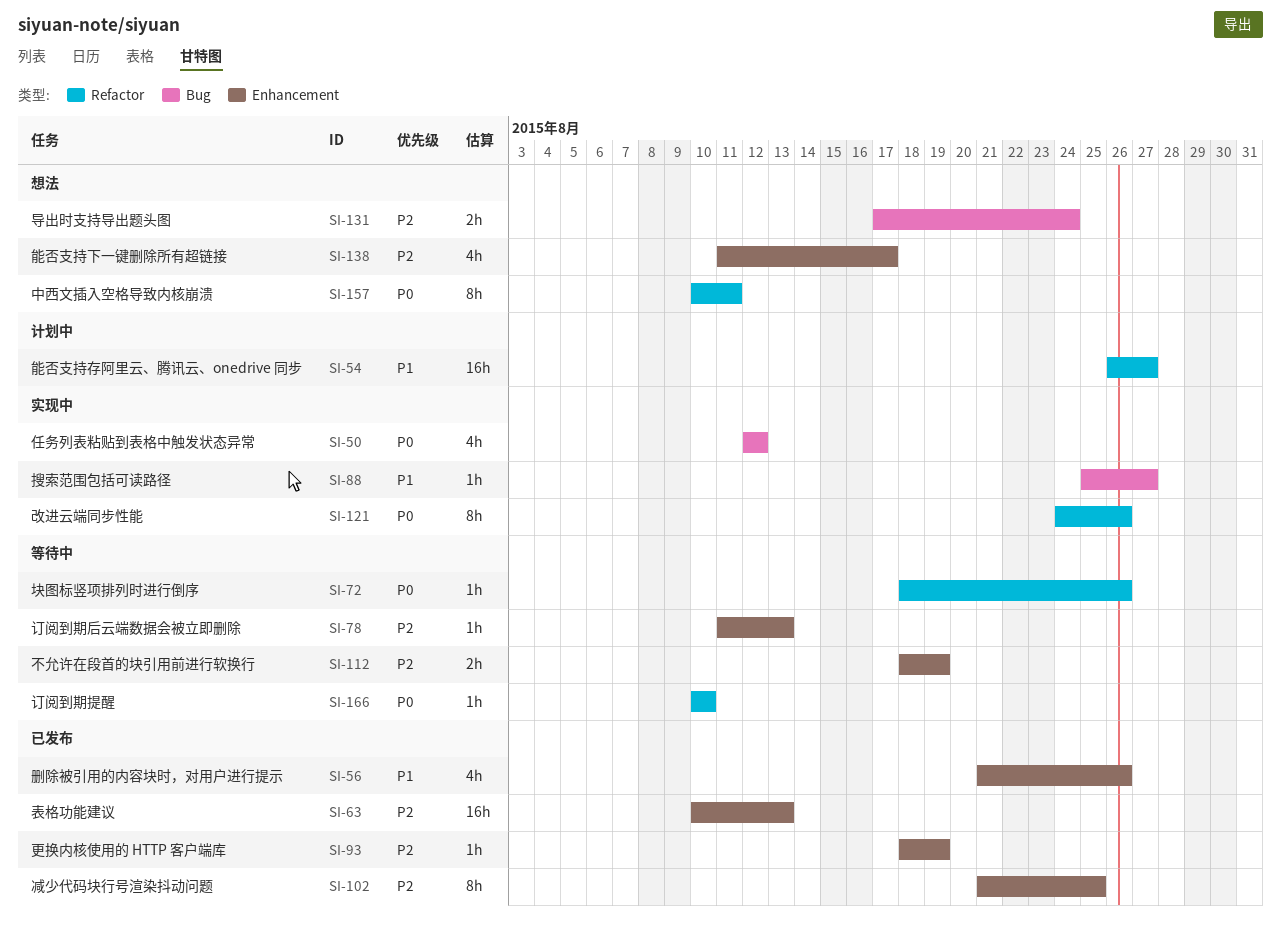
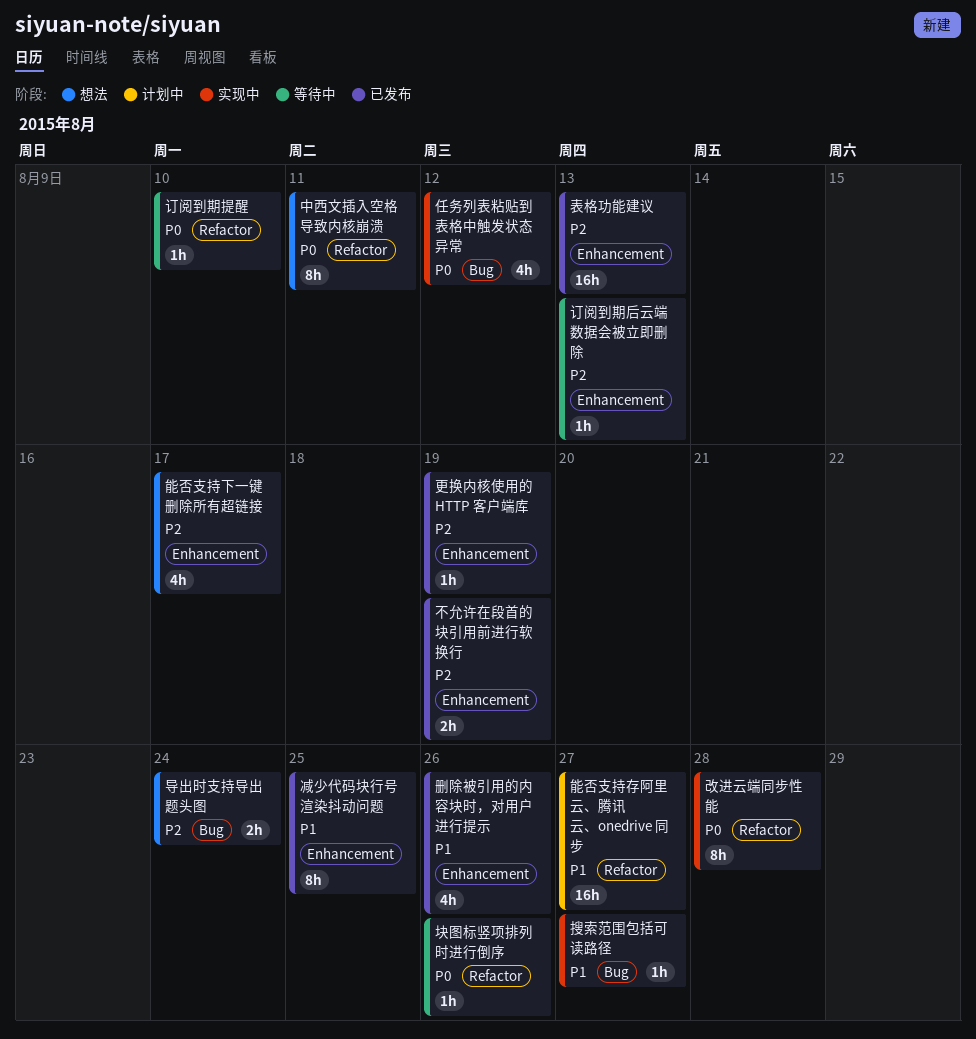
不允许在段首的块引用前进行软换行, status: 等待中 -> 已发布
减少代码块行号渲染抖动问题, priority: P2 -> P1
改进云端同步性能, due: Aug 26 -> Aug 28

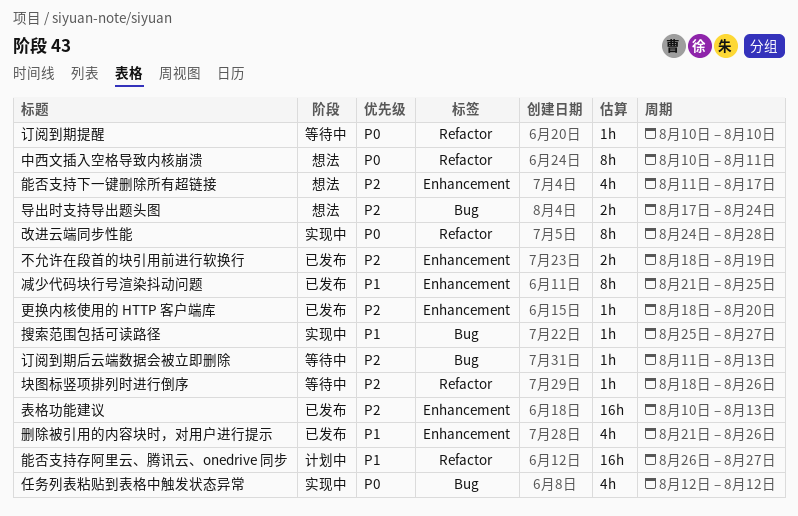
块图标竖项排列时进行倒序, priority: P0 -> P2
更换内核使用的 HTTP 客户端库, due: Aug 19 -> Aug 20
订阅到期后云端数据会被立即删除, label: Enhancement -> Bug

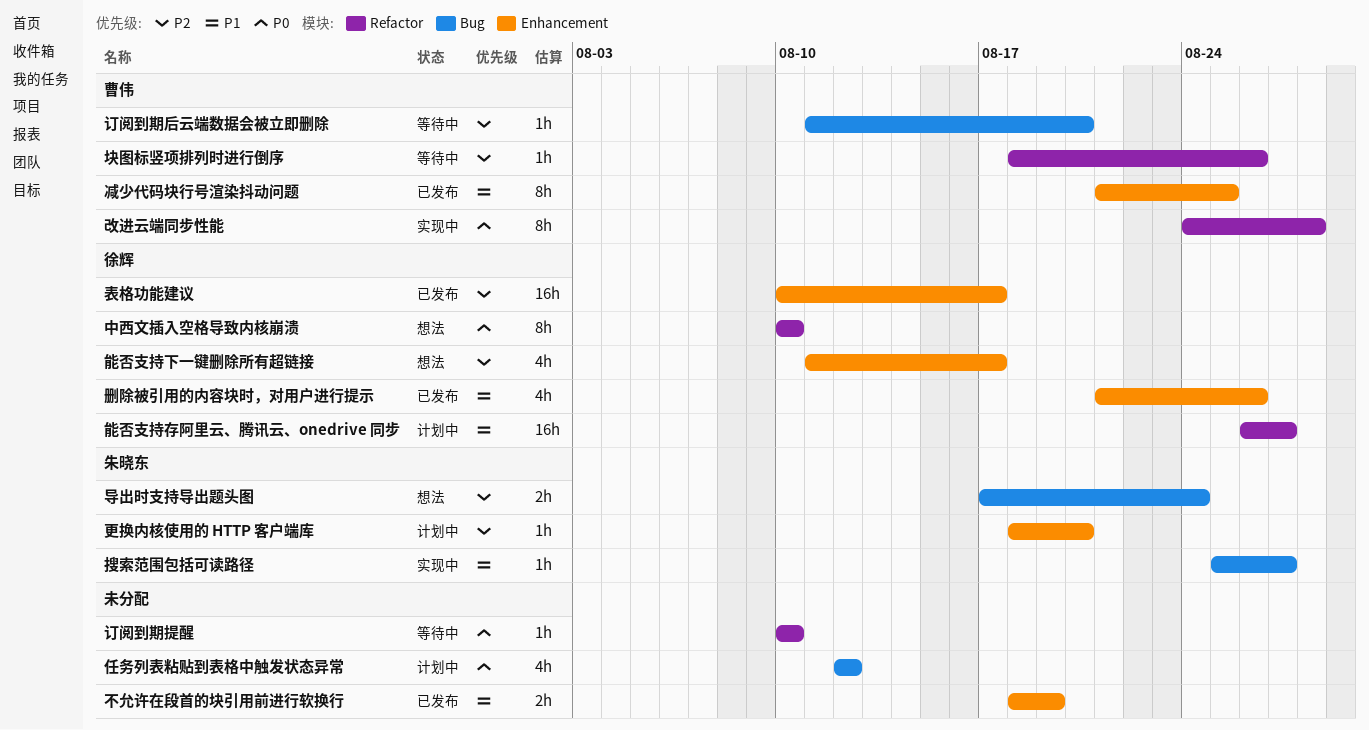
不允许在段首的块引用前进行软换行, priority: P2 -> P1
中西文插入空格导致内核崩溃, due: Aug 11 -> Aug 10
任务列表粘贴到表格中触发状态异常, status: 实现中 -> 计划中
更换内核使用的 HTTP 客户端库, status: 已发布 -> 计划中
表格功能建议, due: Aug 13 -> Aug 17
订阅到期后云端数据会被立即删除, due: Aug 13 -> Aug 20

